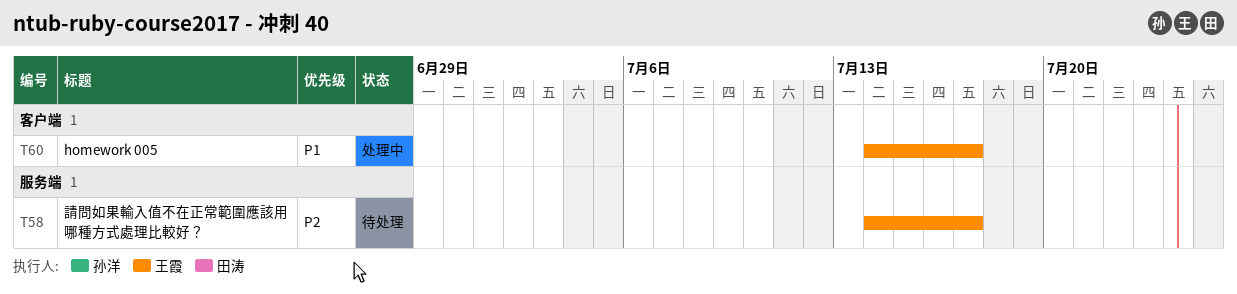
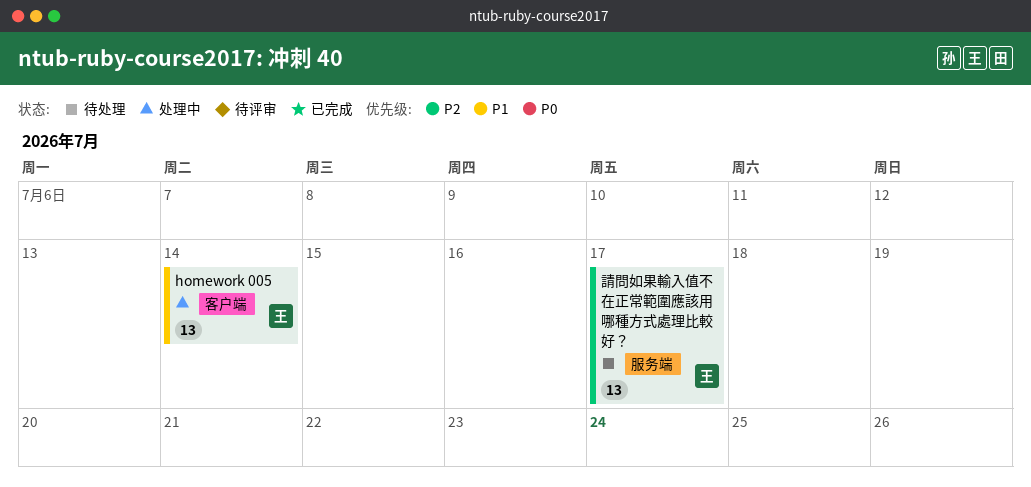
homework 005, due: Jul 17 -> Jul 14

